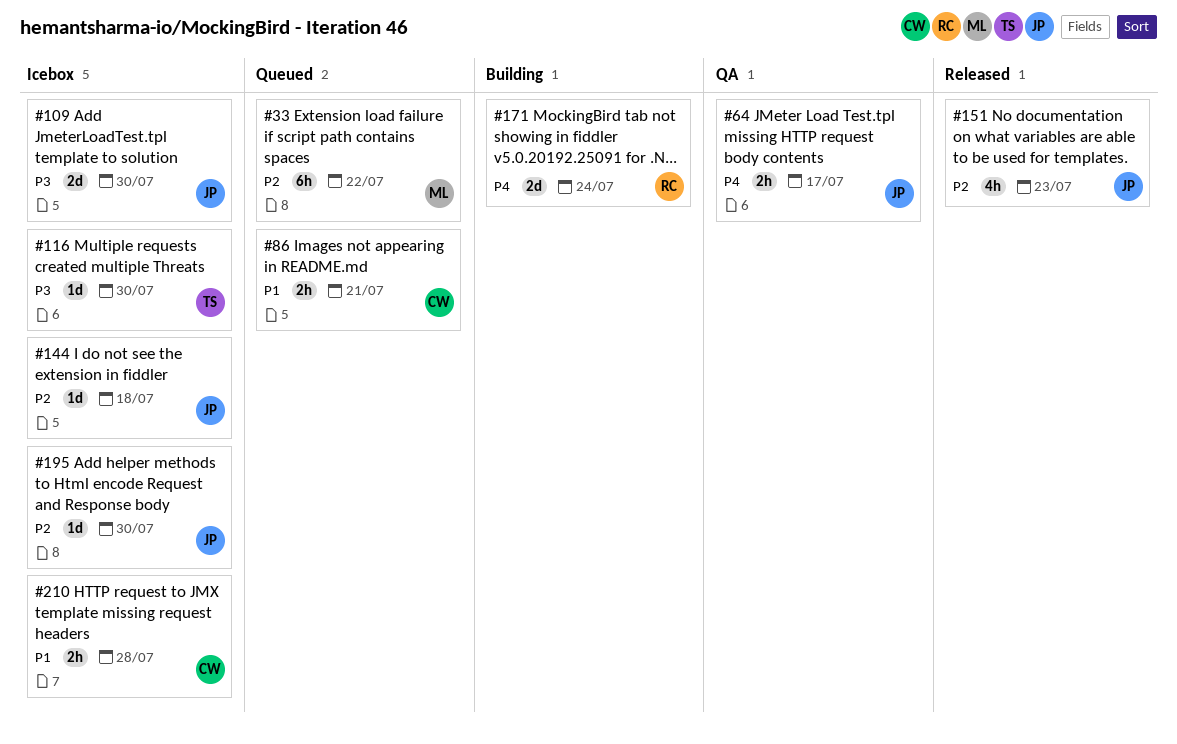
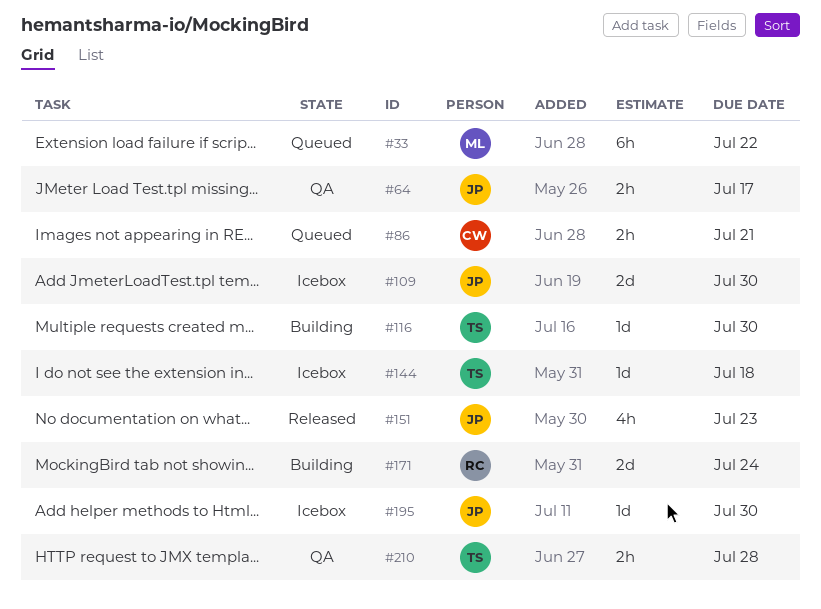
#116, status: Icebox -> Building
#144, owner: JP -> TS
#210, status: Icebox -> QA
#210, owner: CW -> TS

